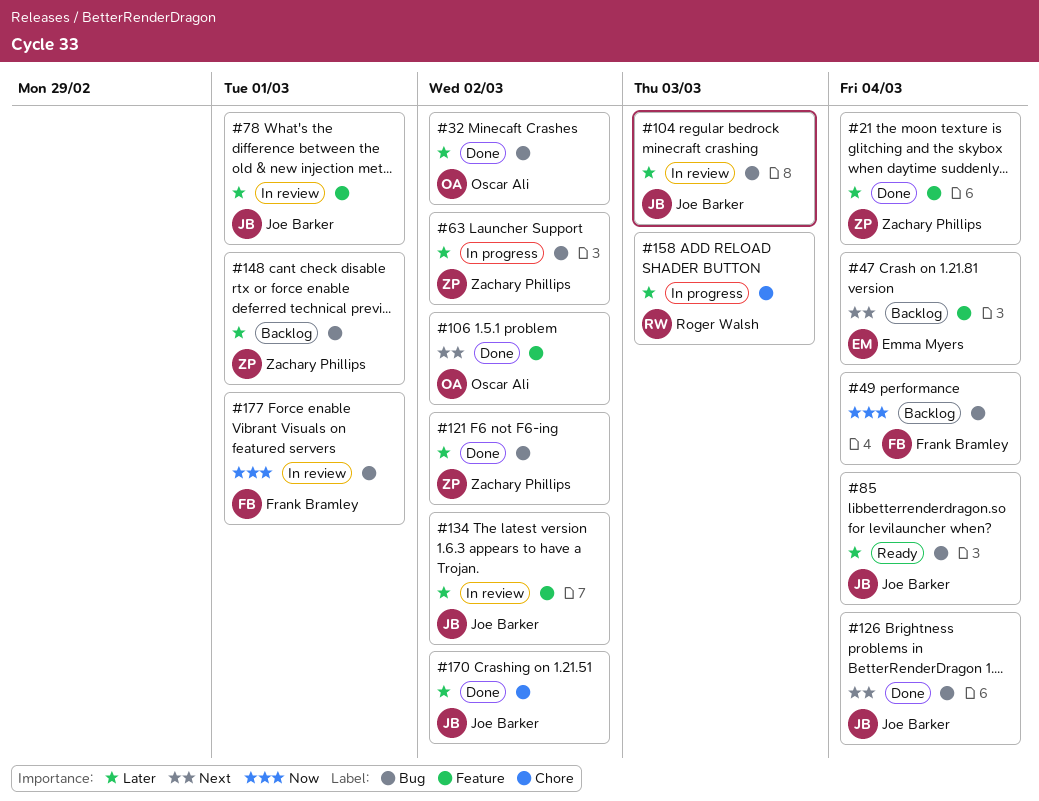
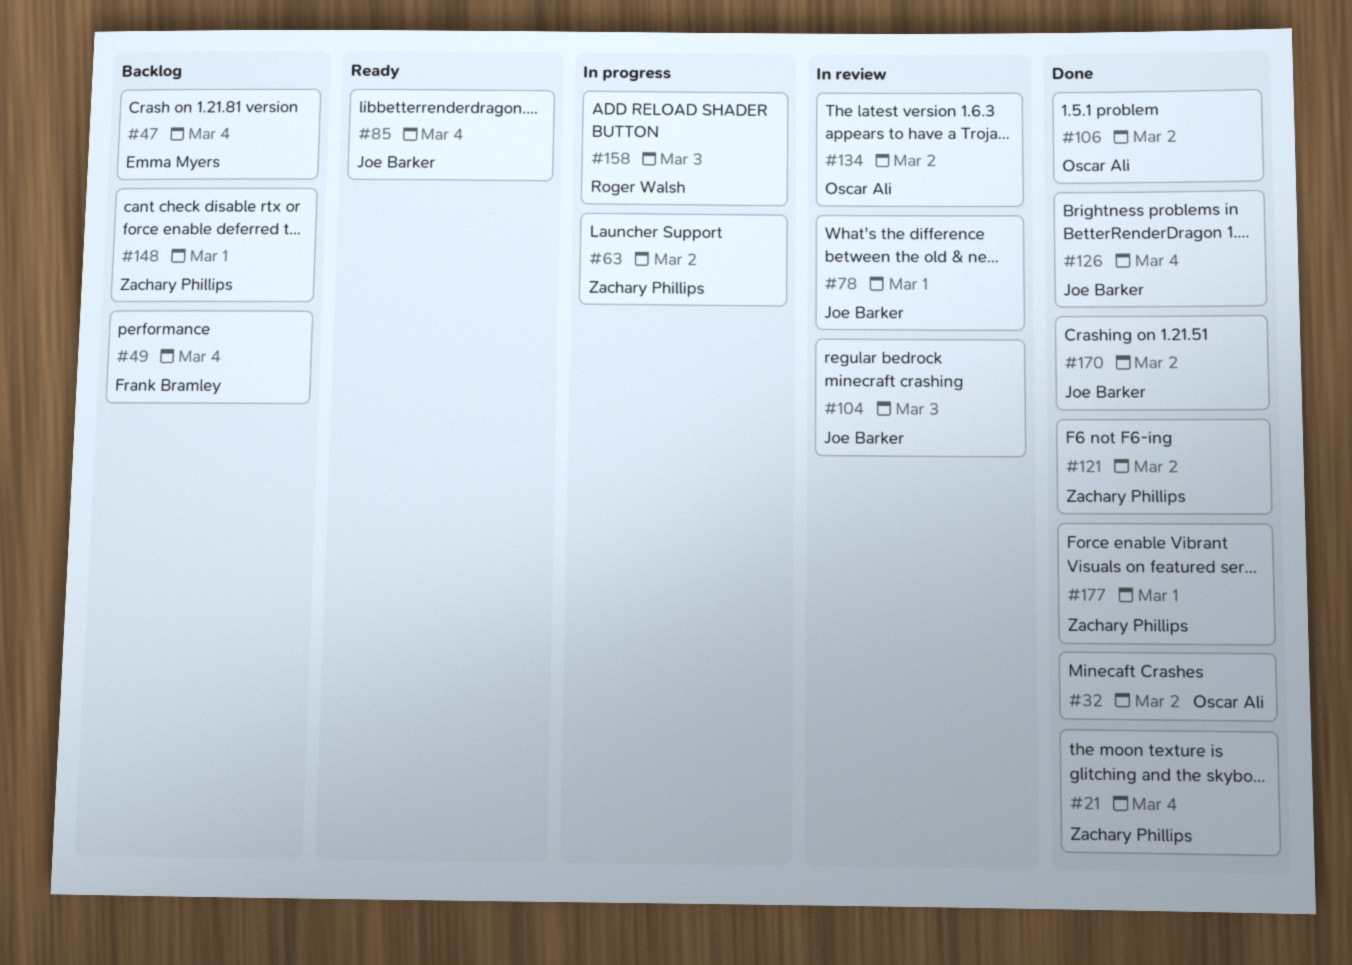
#134, owner: Joe Barker -> Oscar Ali
#177, status: In review -> Done
#177, owner: Frank Bramley -> Zachary Phillips

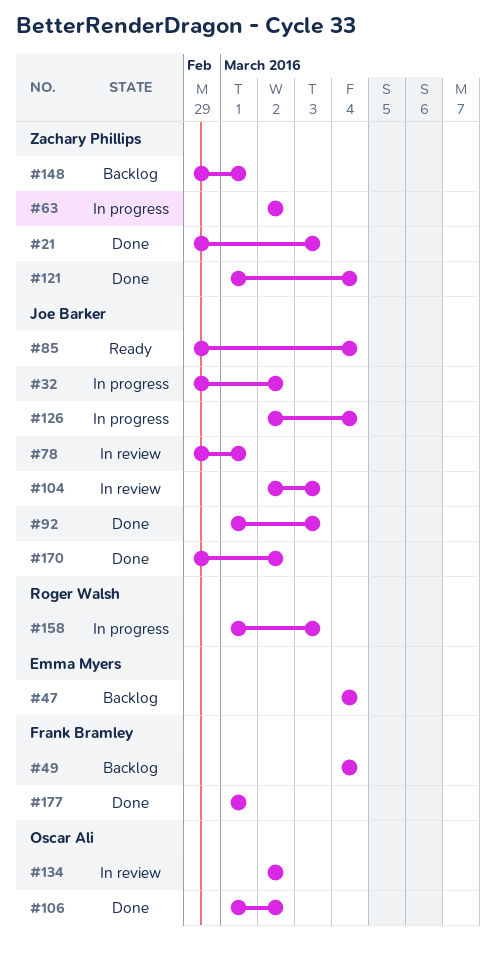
#21, due: Mar 4 -> Mar 3
#32, status: Done -> In progress
#32, owner: Oscar Ali -> Joe Barker
#92: none -> present
#121, due: Mar 2 -> Mar 4
#126, status: Done -> In progress
#177, owner: Zachary Phillips -> Frank Bramley

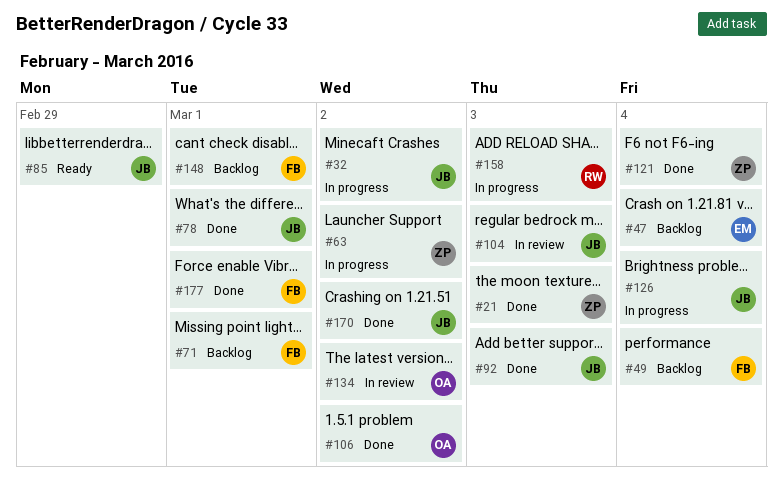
#71: none -> present
#78, status: In review -> Done
#85, due: Mar 4 -> Feb 29
#148, owner: Zachary Phillips -> Frank Bramley

